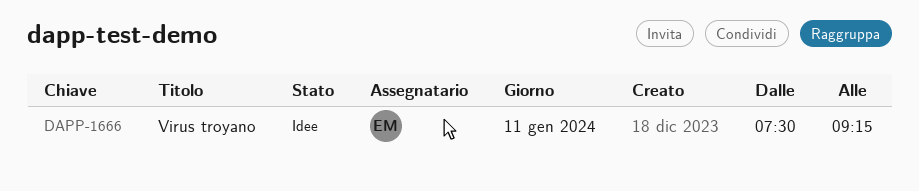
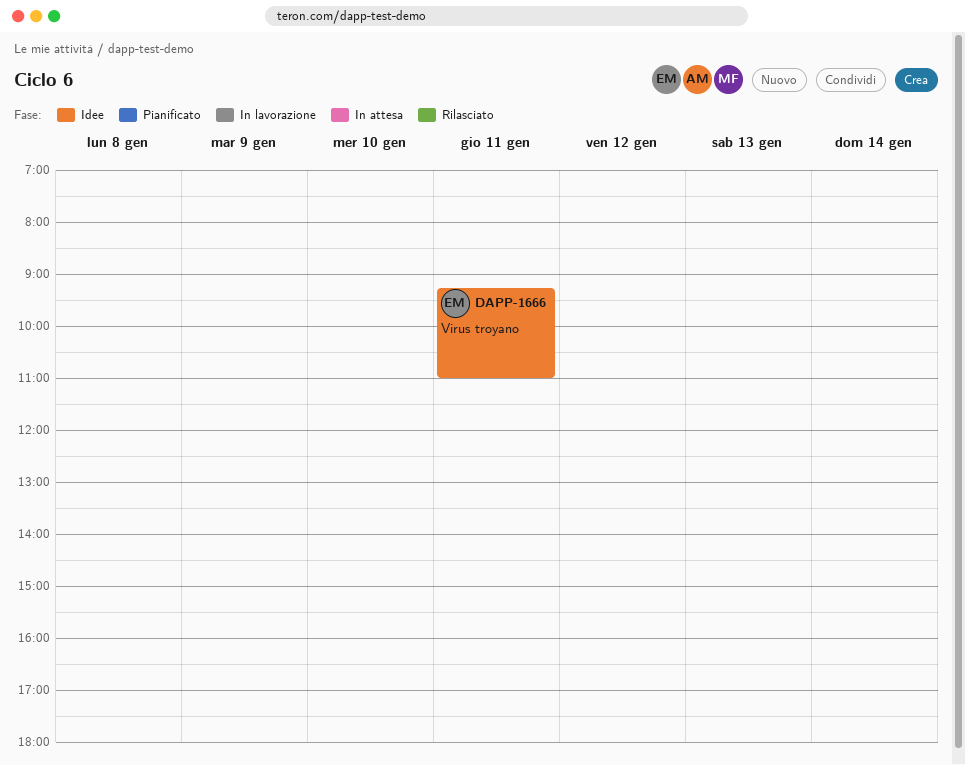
DAPP-1666, begins: 07:30 -> 09:15
DAPP-1666, ends: 09:15 -> 11:00

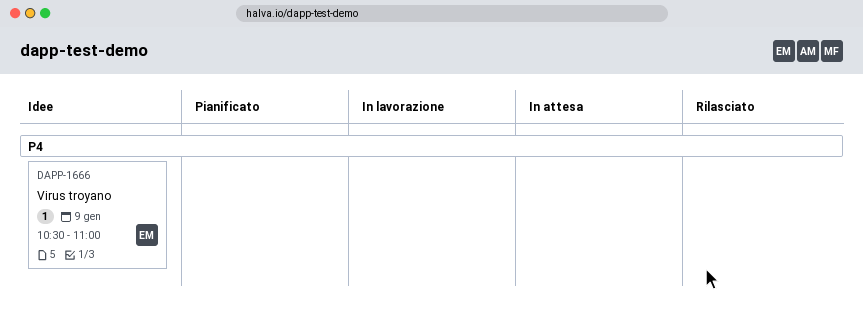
DAPP-1666, day: Jan 11 -> Jan 9
DAPP-1666, begins: 09:15 -> 10:30

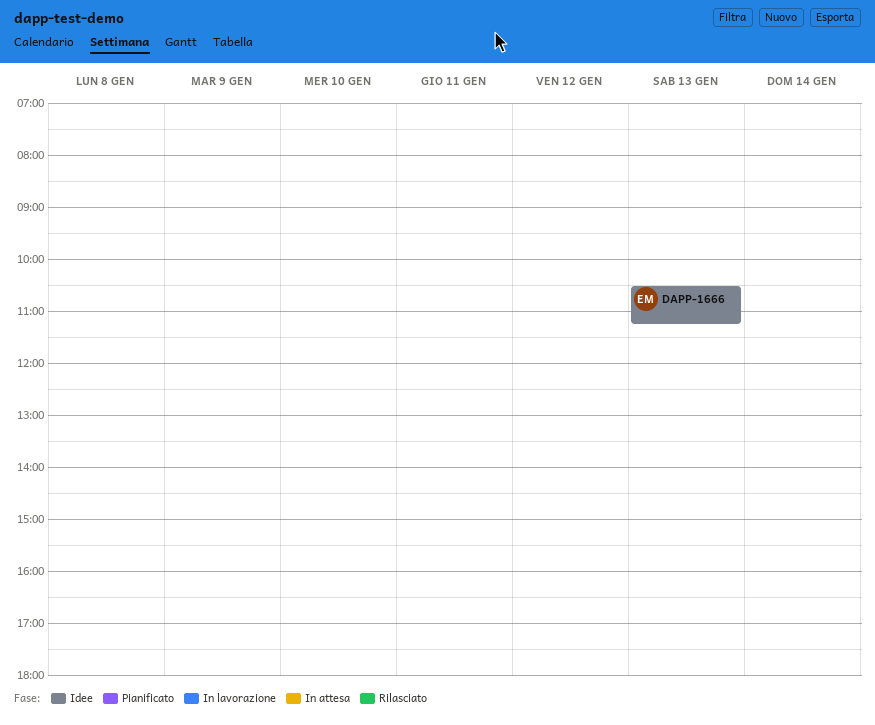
DAPP-1666, day: Jan 9 -> Jan 13
DAPP-1666, ends: 11:00 -> 11:15

